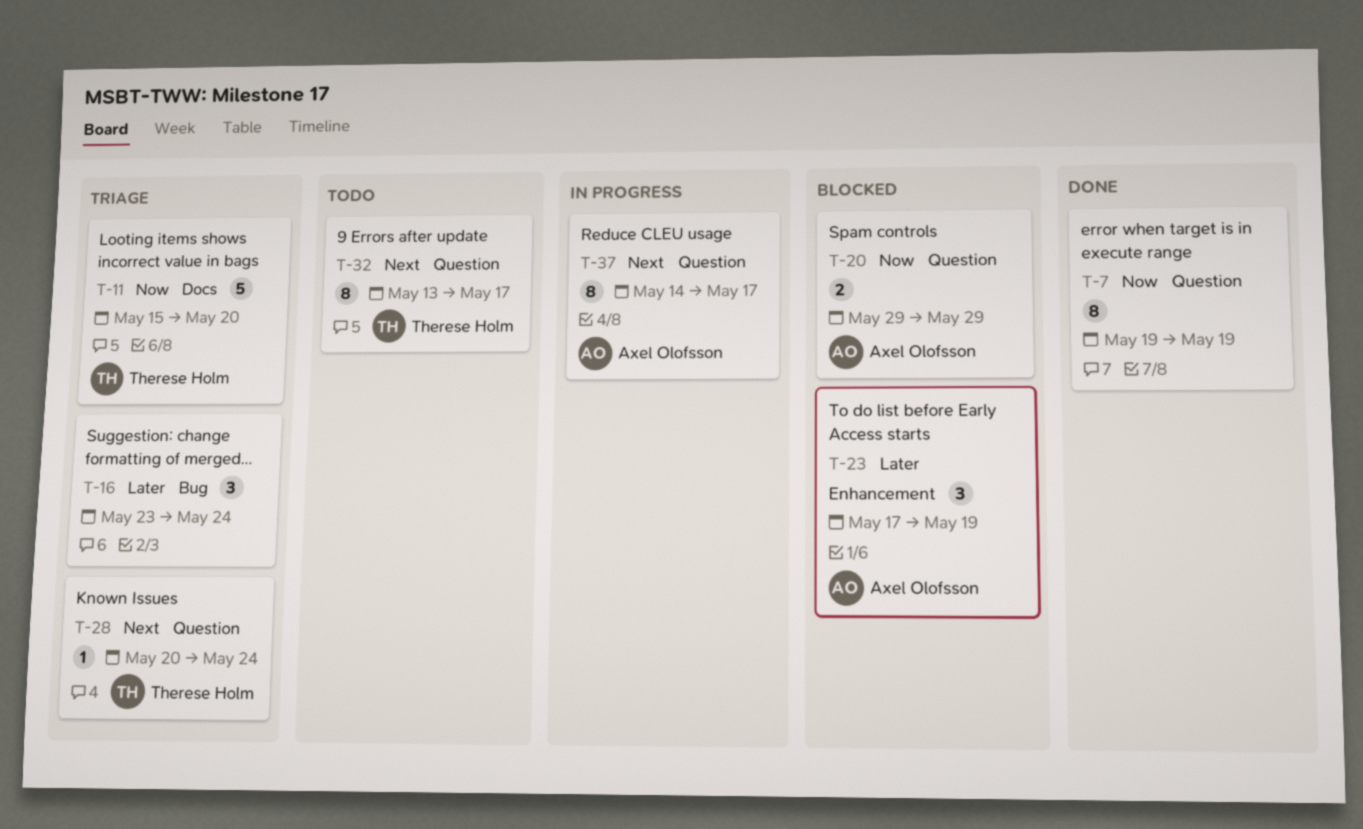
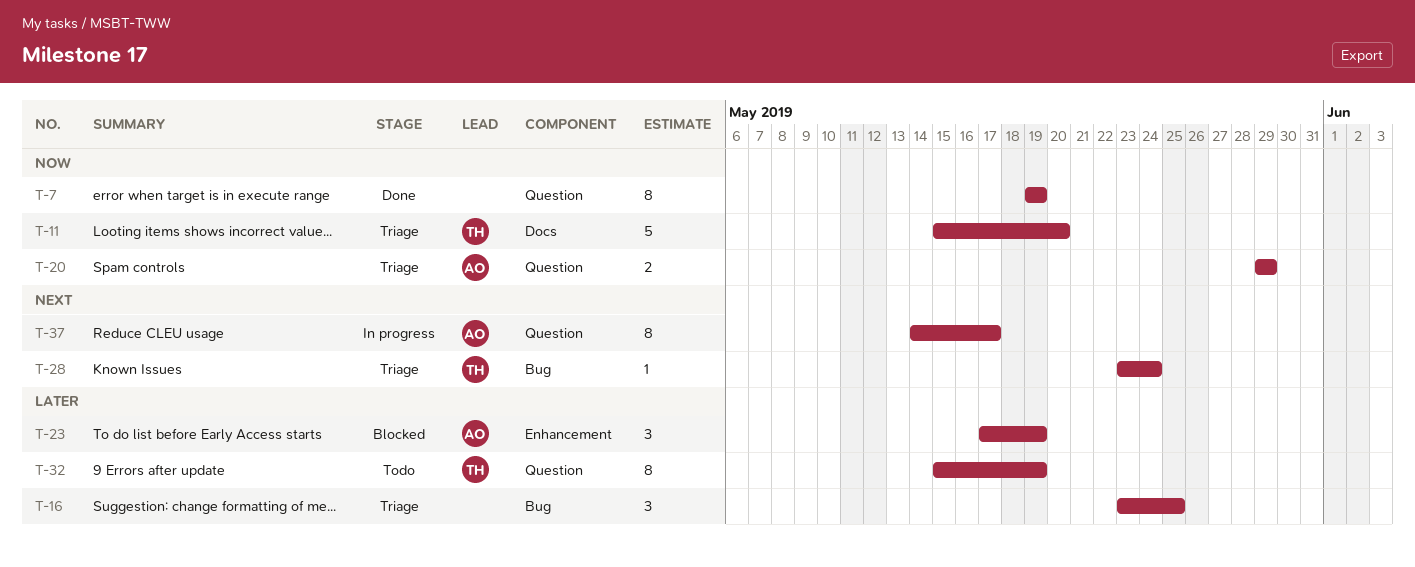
T-16, due: May 24 -> May 25
T-20, status: Blocked -> Triage
T-28, label: Question -> Bug
T-28, start: May 20 -> May 23
T-32, priority: Next -> Later
T-32, start: May 13 -> May 15
T-32, due: May 17 -> May 19

